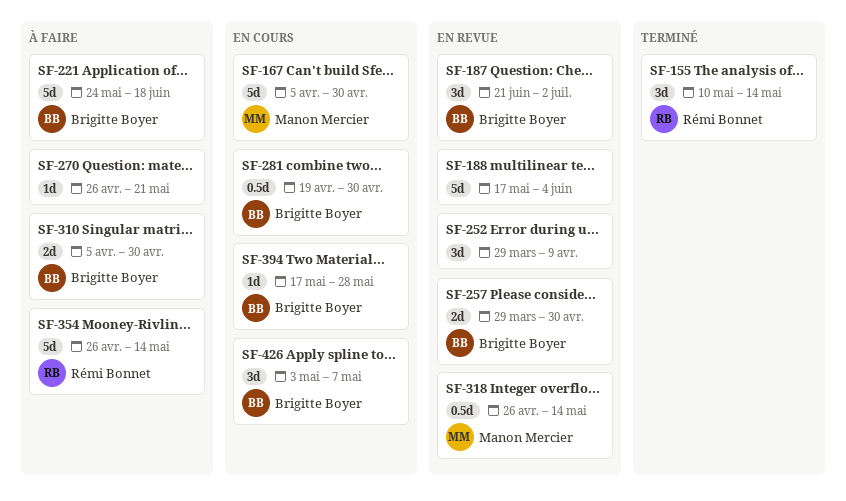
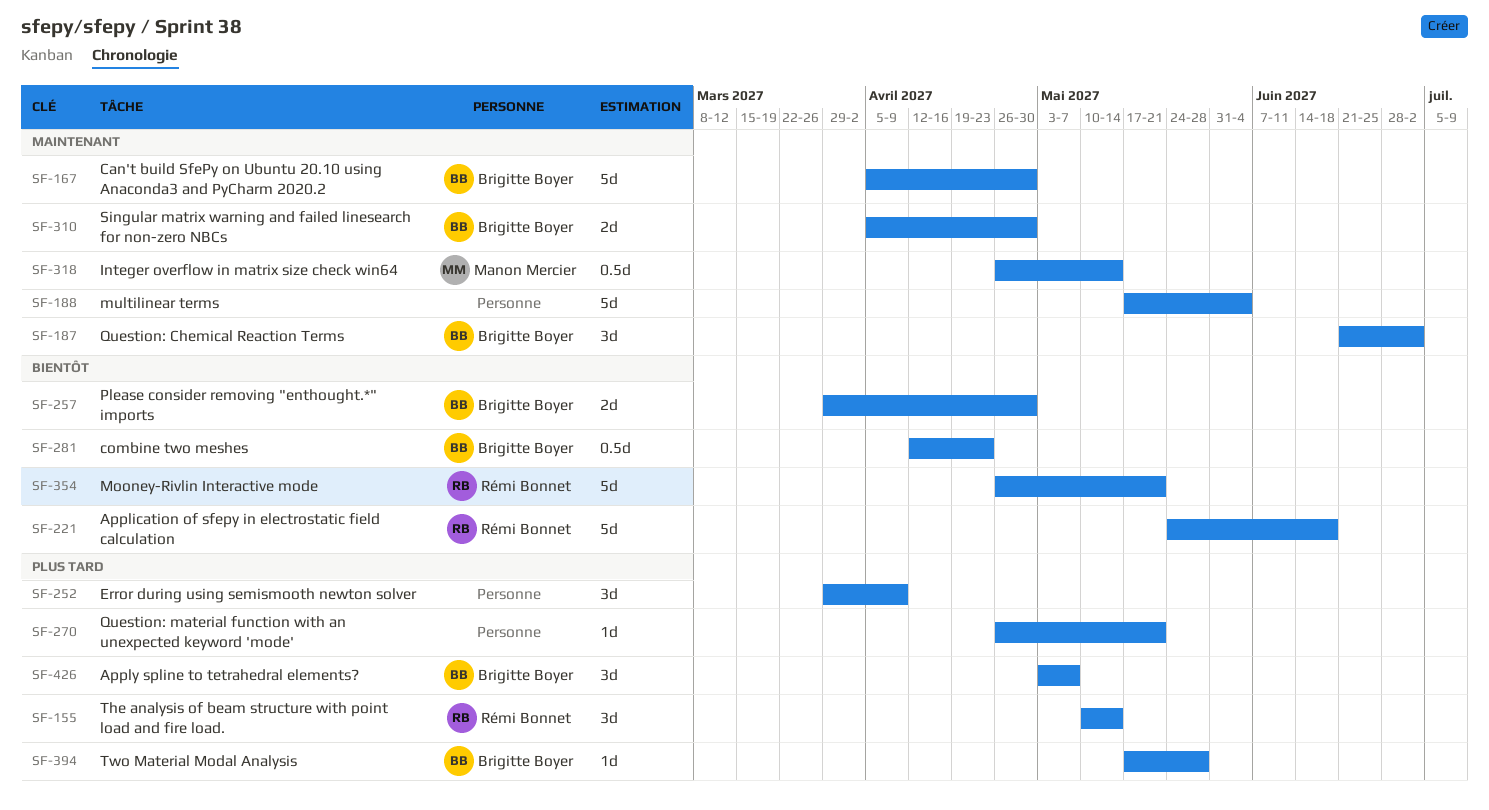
SF-167, owner: Manon Mercier -> Brigitte Boyer
SF-221, owner: Brigitte Boyer -> Rémi Bonnet
SF-281, start: Apr 19 -> Apr 12
SF-281, due: Apr 30 -> Apr 23
SF-354, due: May 14 -> May 21

